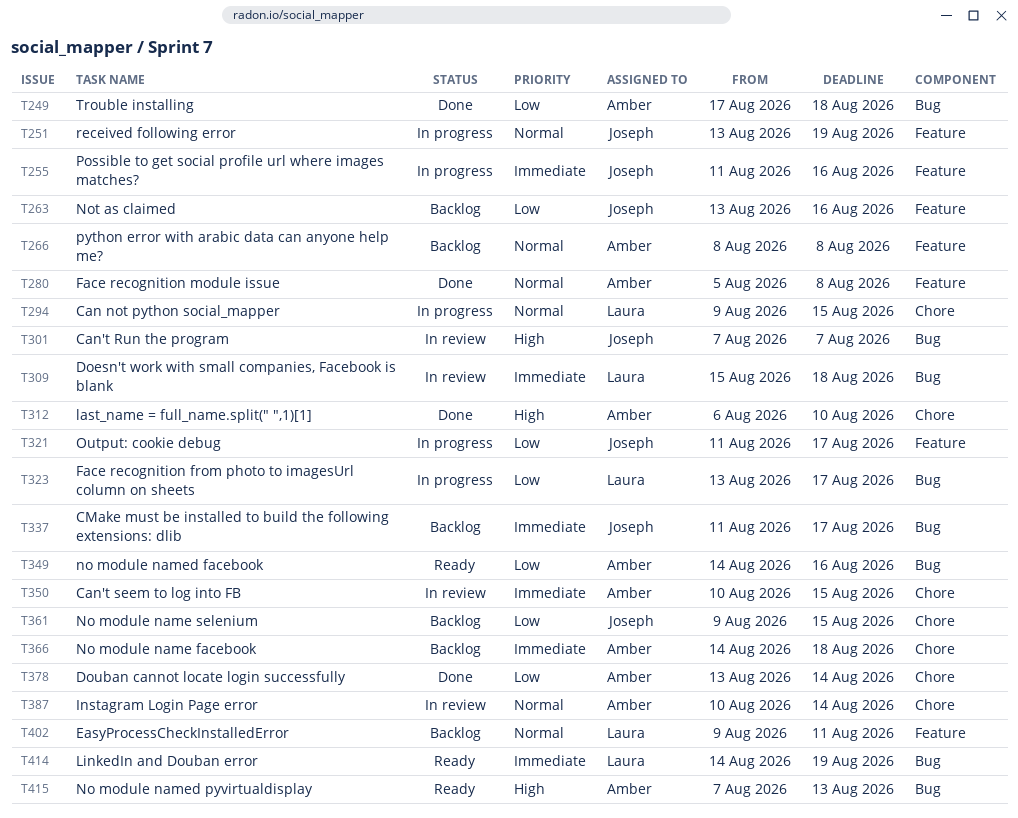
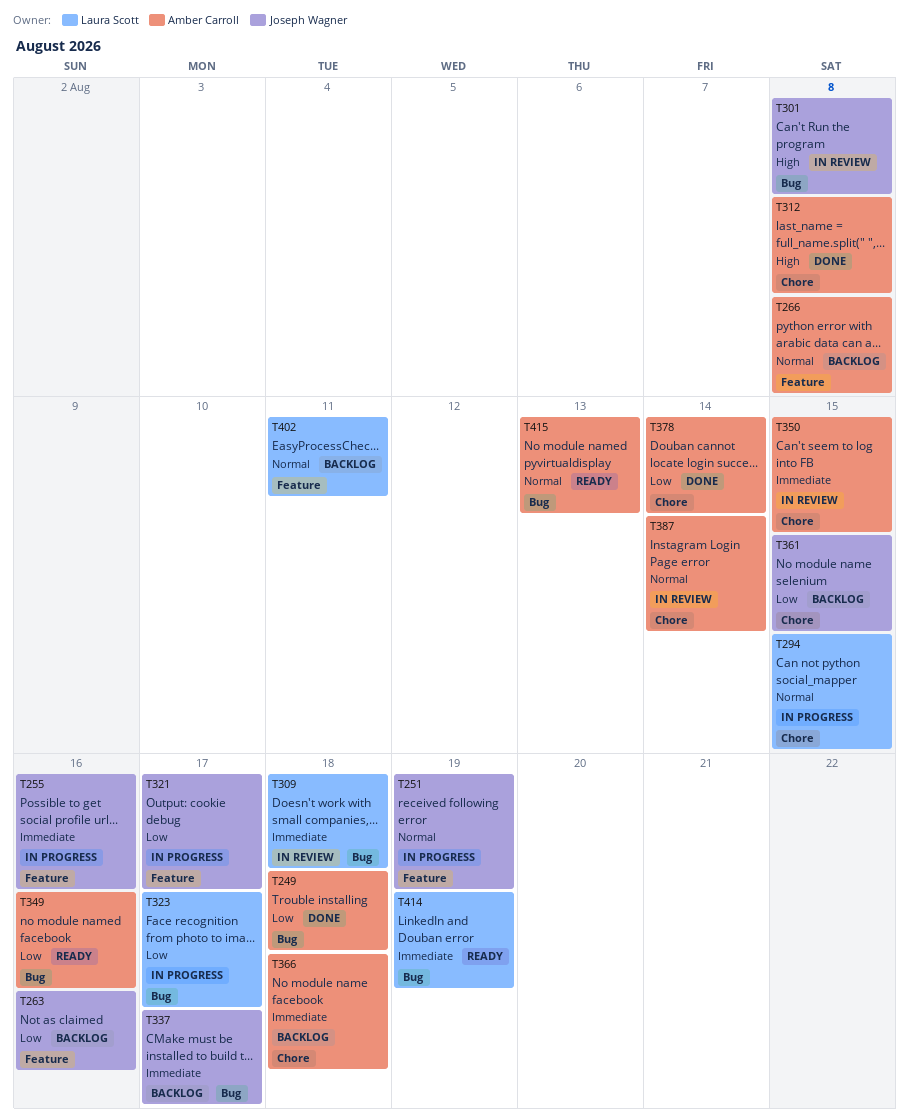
T280: present -> none
T301, due: Aug 7 -> Aug 8
T312, due: Aug 10 -> Aug 8
T415, priority: High -> Normal

